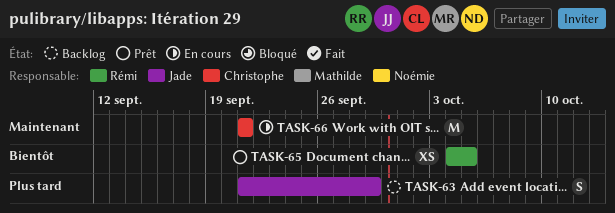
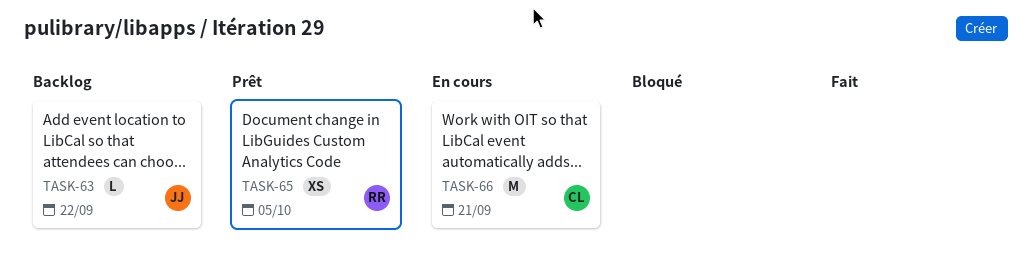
TASK-63, estimate: S -> L
TASK-63, due: Sep 29 -> Sep 22

